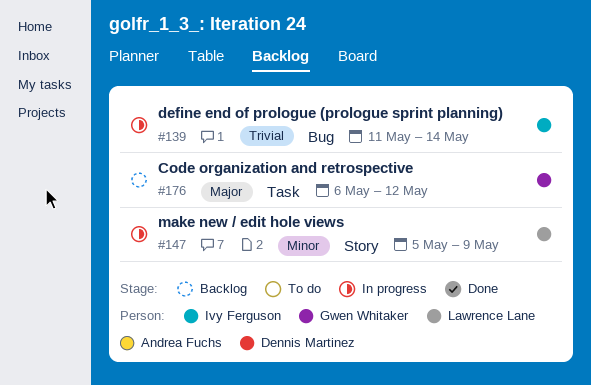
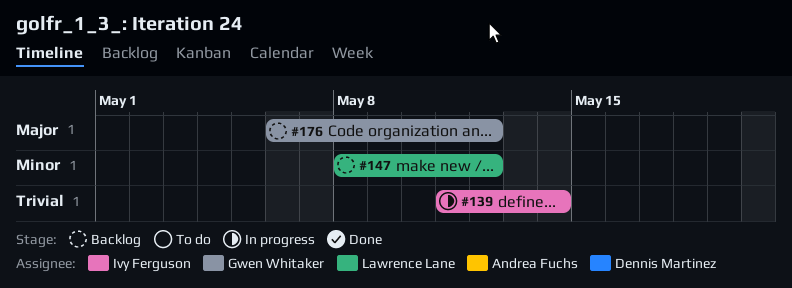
#147, status: In progress -> Backlog
#147, start: May 5 -> May 8
#147, due: May 9 -> May 12

